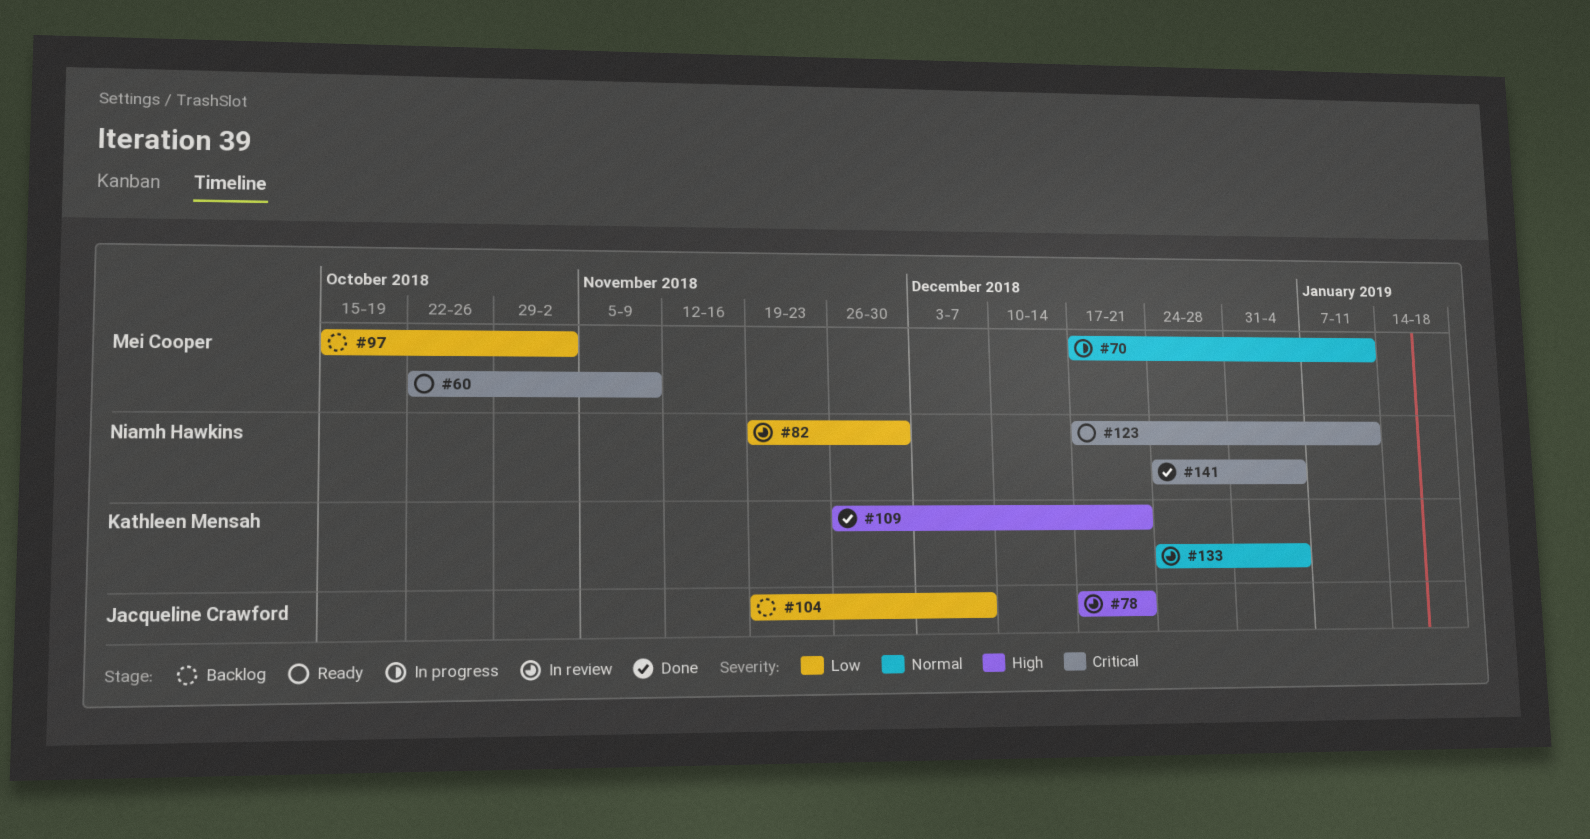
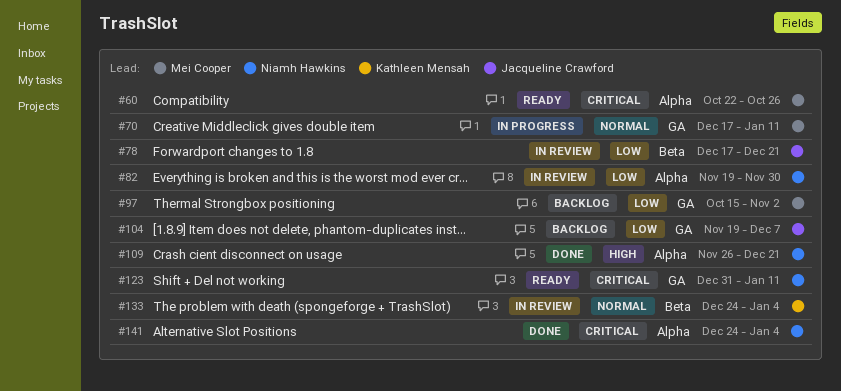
#60, due: Nov 9 -> Oct 26
#78, priority: High -> Low
#109, owner: Kathleen Mensah -> Niamh Hawkins
#123, start: Dec 17 -> Dec 31

